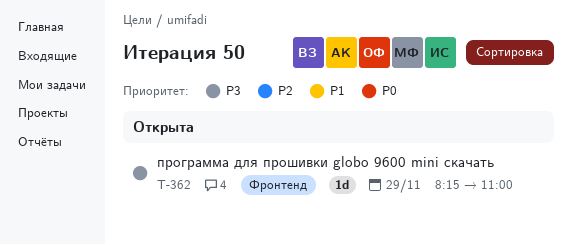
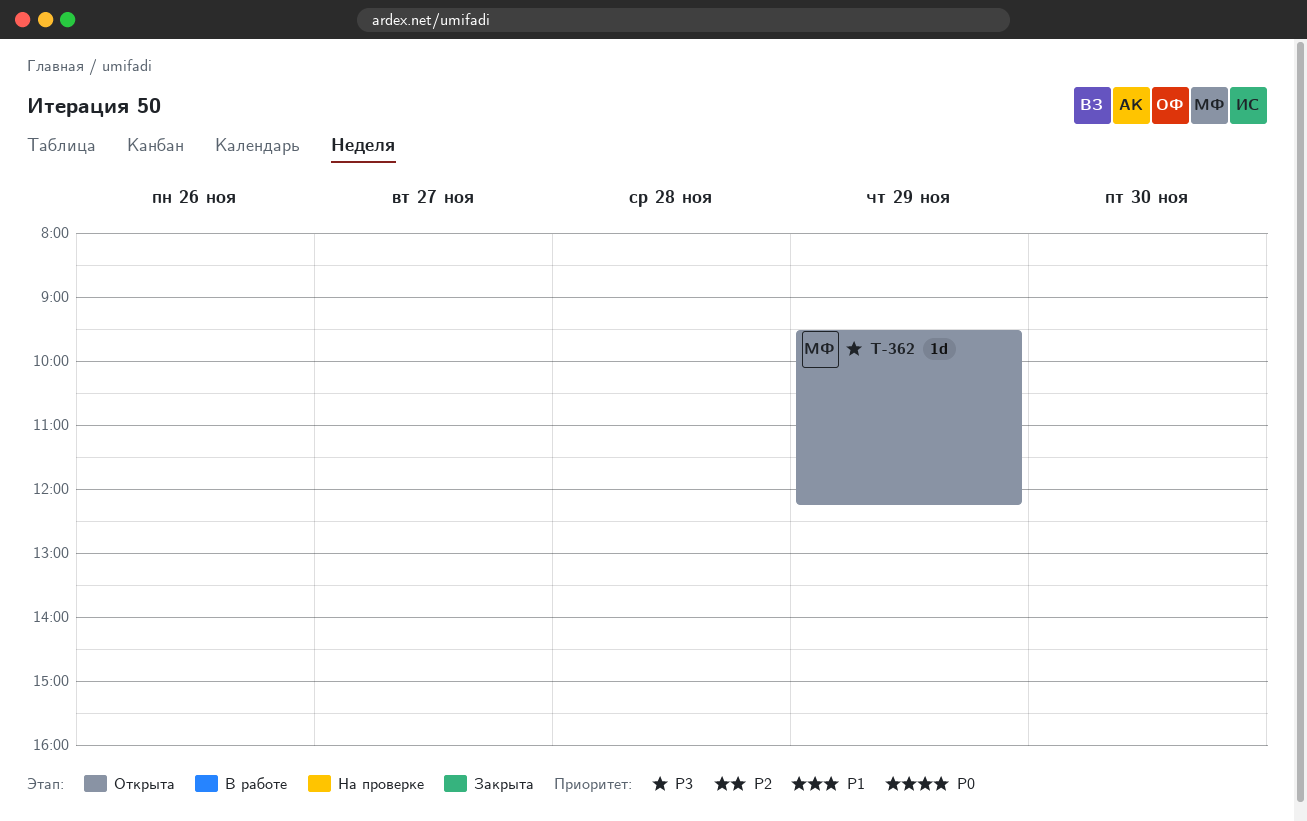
T-362, begins: 08:15 -> 09:30
T-362, ends: 11:00 -> 12:15

